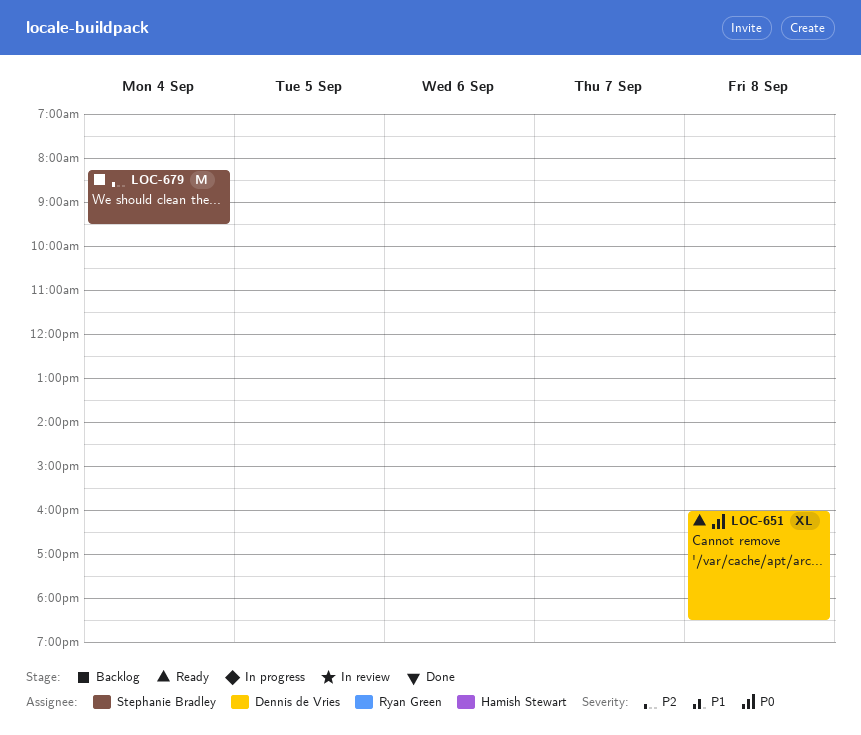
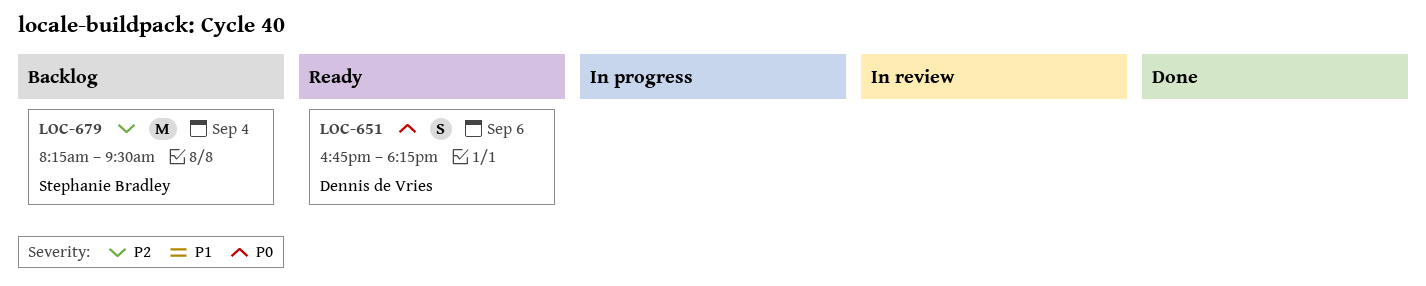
LOC-651, estimate: XL -> S
LOC-651, day: Sep 8 -> Sep 6
LOC-651, begins: 16:00 -> 16:45
LOC-651, ends: 18:30 -> 18:15

